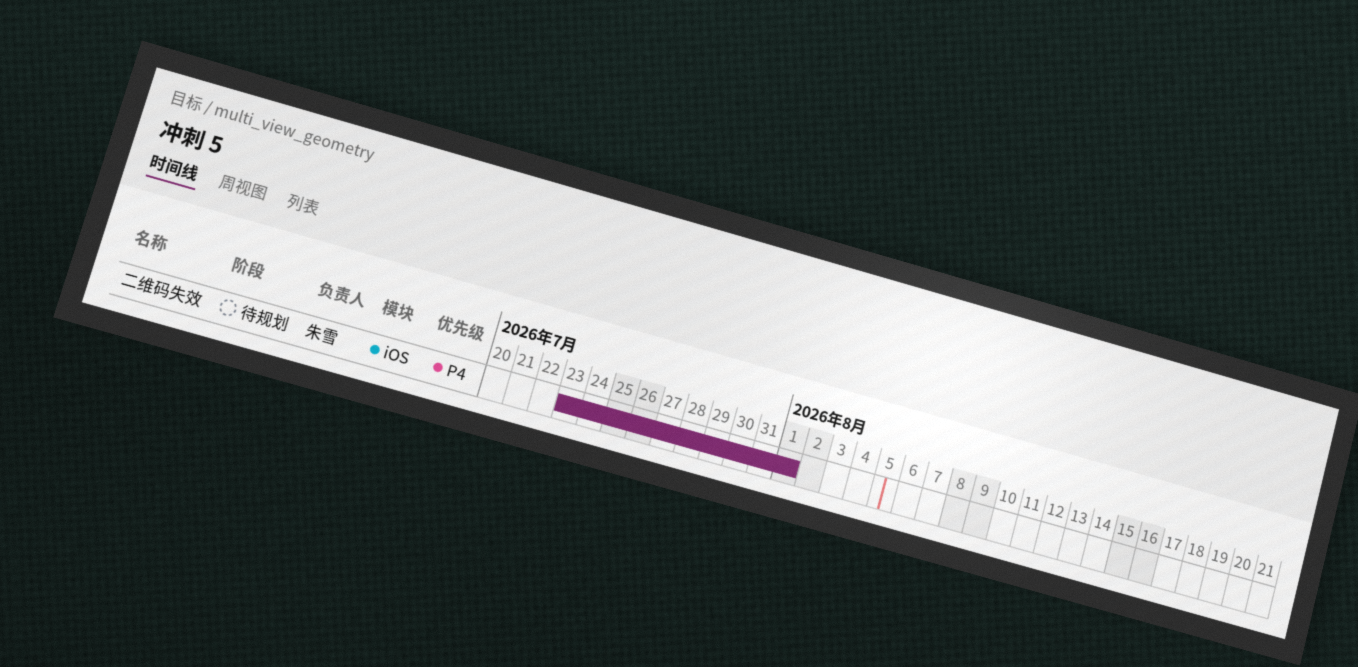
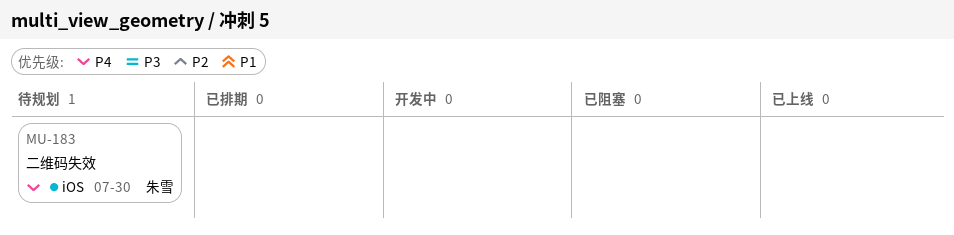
二维码失效, due: Aug 1 -> Jul 30

